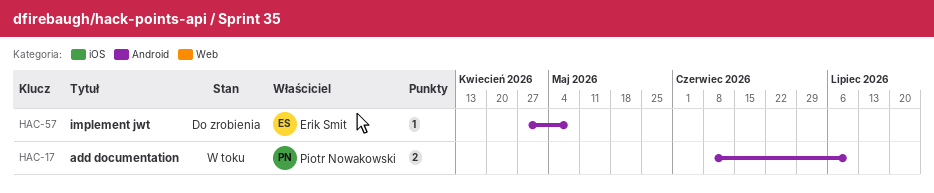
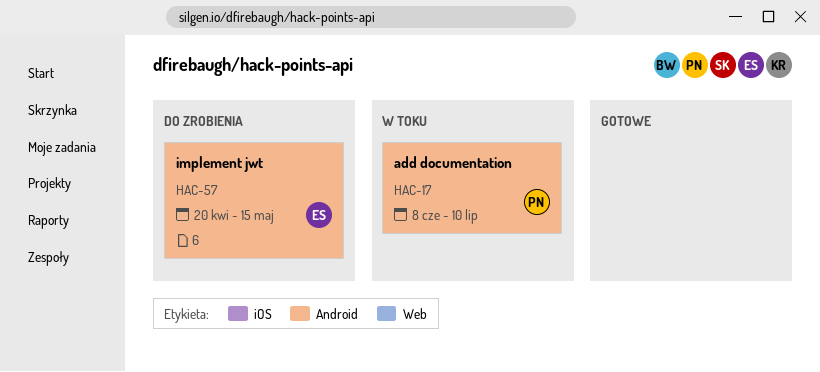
HAC-57, start: Apr 27 -> Apr 20
HAC-57, due: May 8 -> May 15

